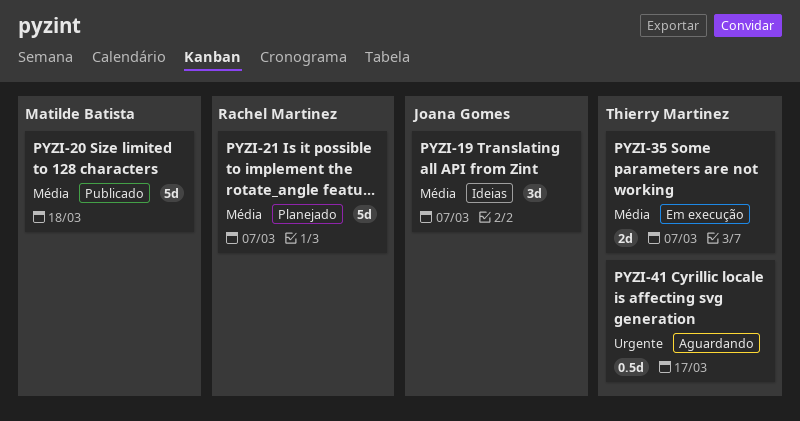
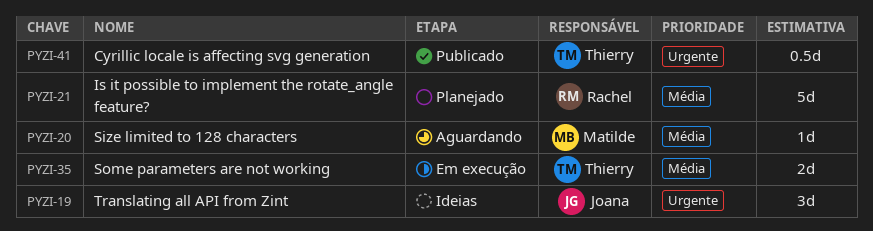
PYZI-19, priority: Média -> Urgente
PYZI-20, status: Publicado -> Aguardando
PYZI-20, estimate: 5d -> 1d
PYZI-41, status: Aguardando -> Publicado

